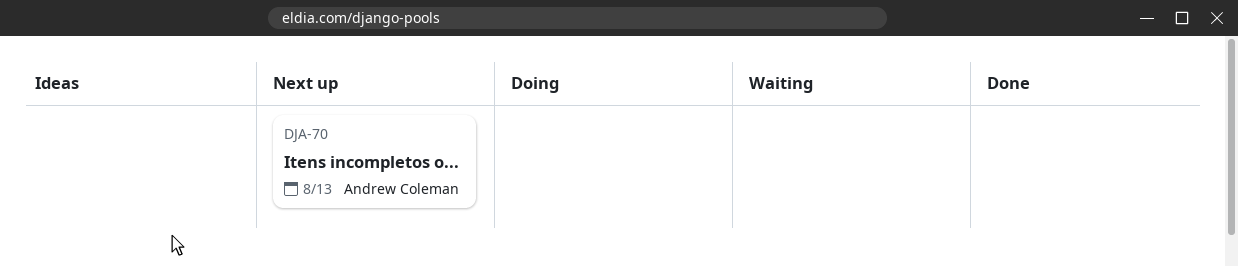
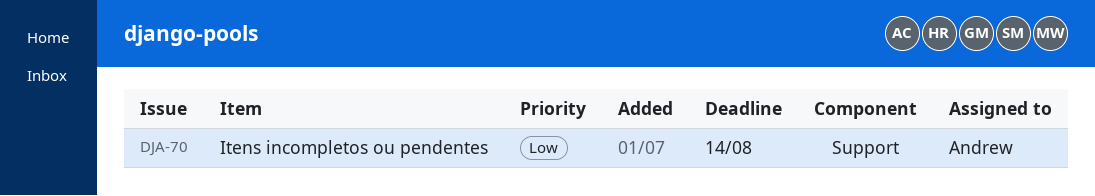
DJA-70, due: Aug 13 -> Aug 14

